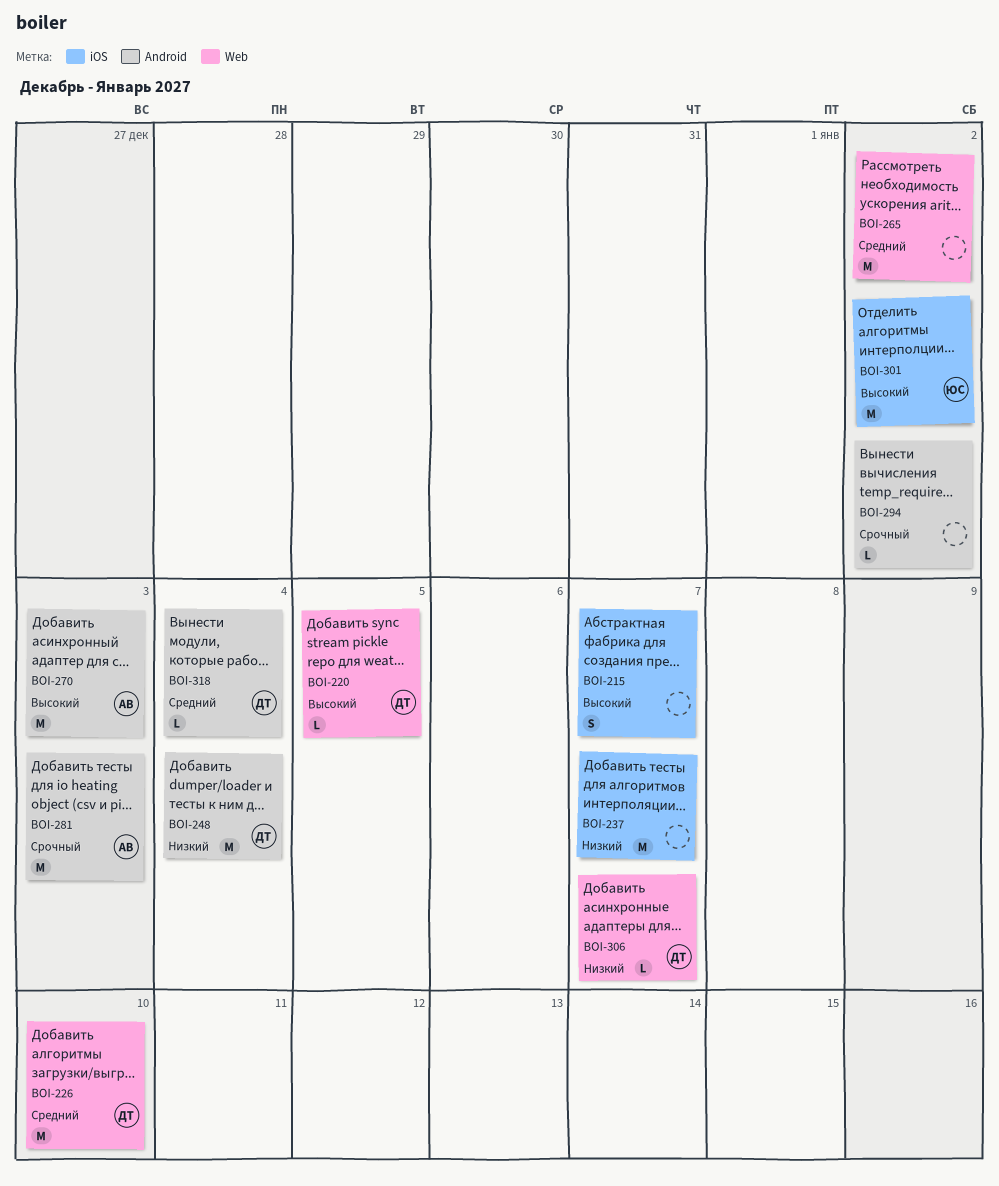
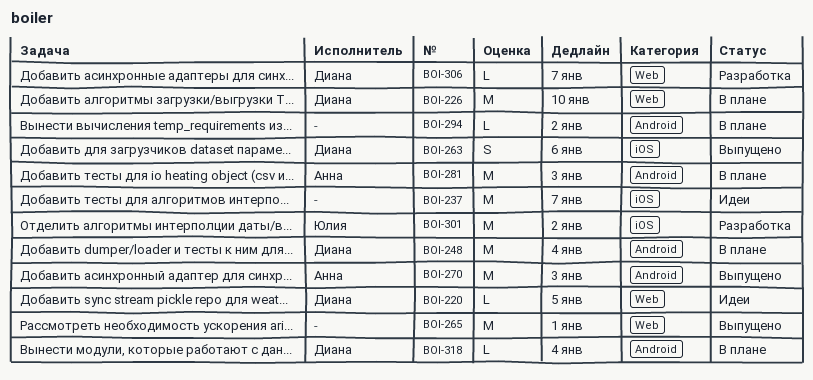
BOI-215: present -> none
BOI-263: none -> present
BOI-265, due: Jan 2 -> Jan 1

